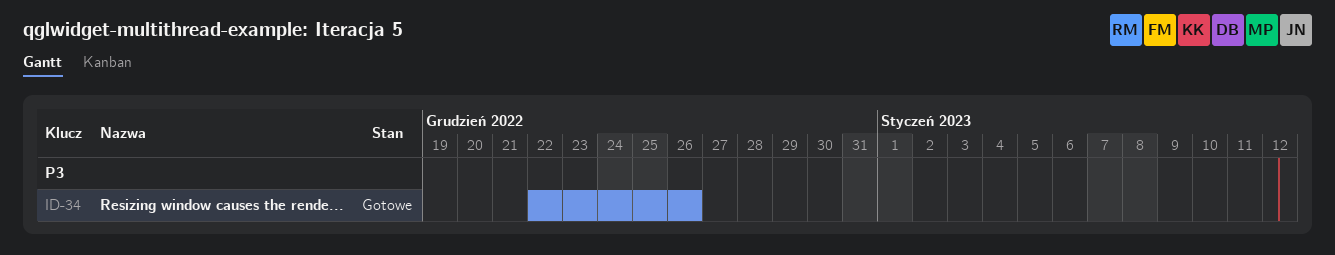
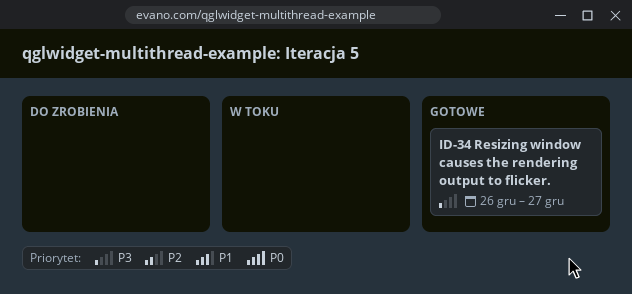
ID-34, start: Dec 22 -> Dec 26
ID-34, due: Dec 26 -> Dec 27

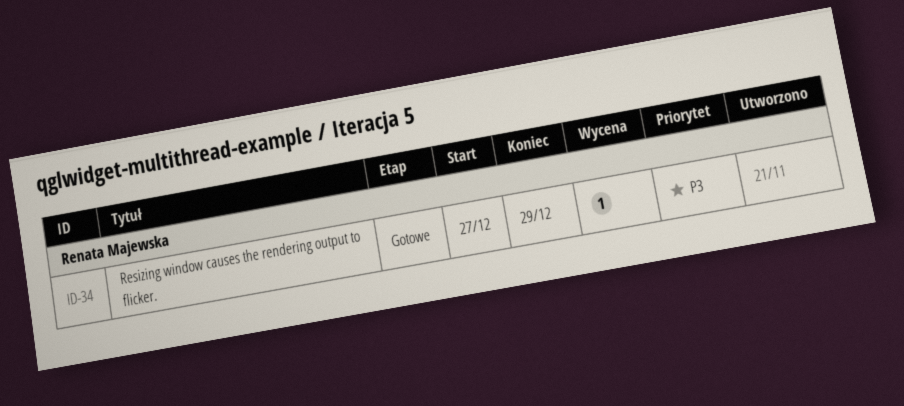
ID-34, start: Dec 26 -> Dec 27
ID-34, due: Dec 27 -> Dec 29

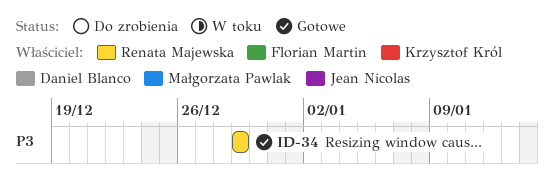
ID-34, start: Dec 27 -> Dec 29

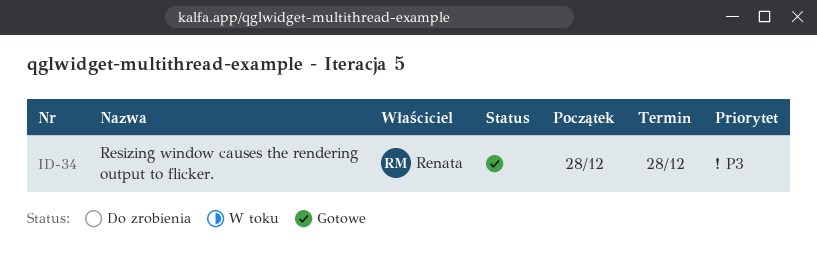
ID-34, start: Dec 29 -> Dec 28
ID-34, due: Dec 29 -> Dec 28

